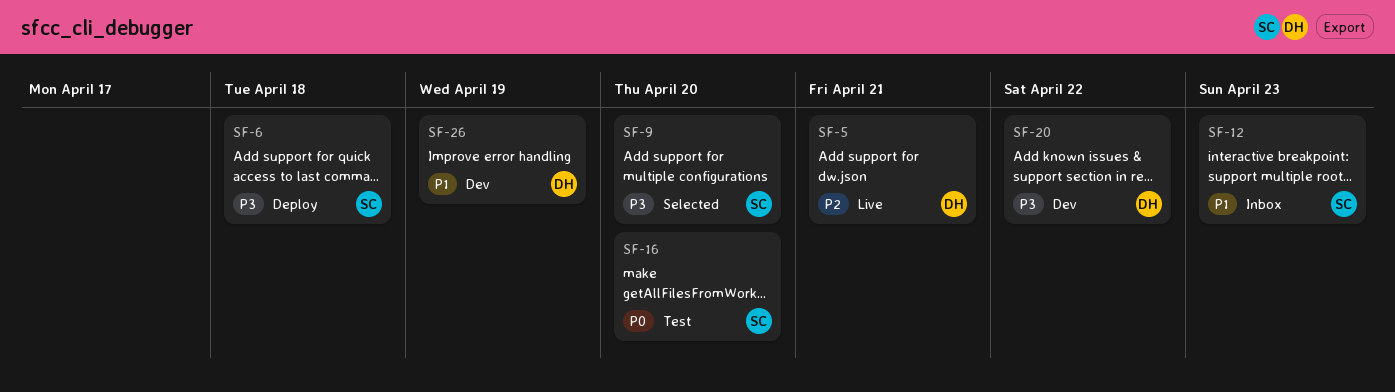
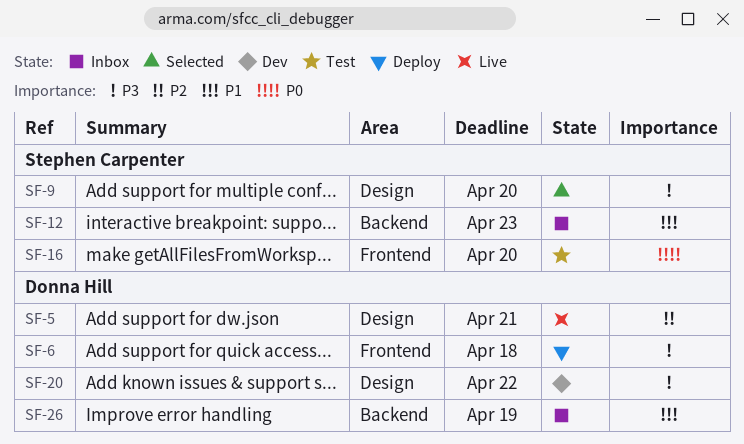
SF-6, owner: Stephen Carpenter -> Donna Hill
SF-26, status: Dev -> Inbox

